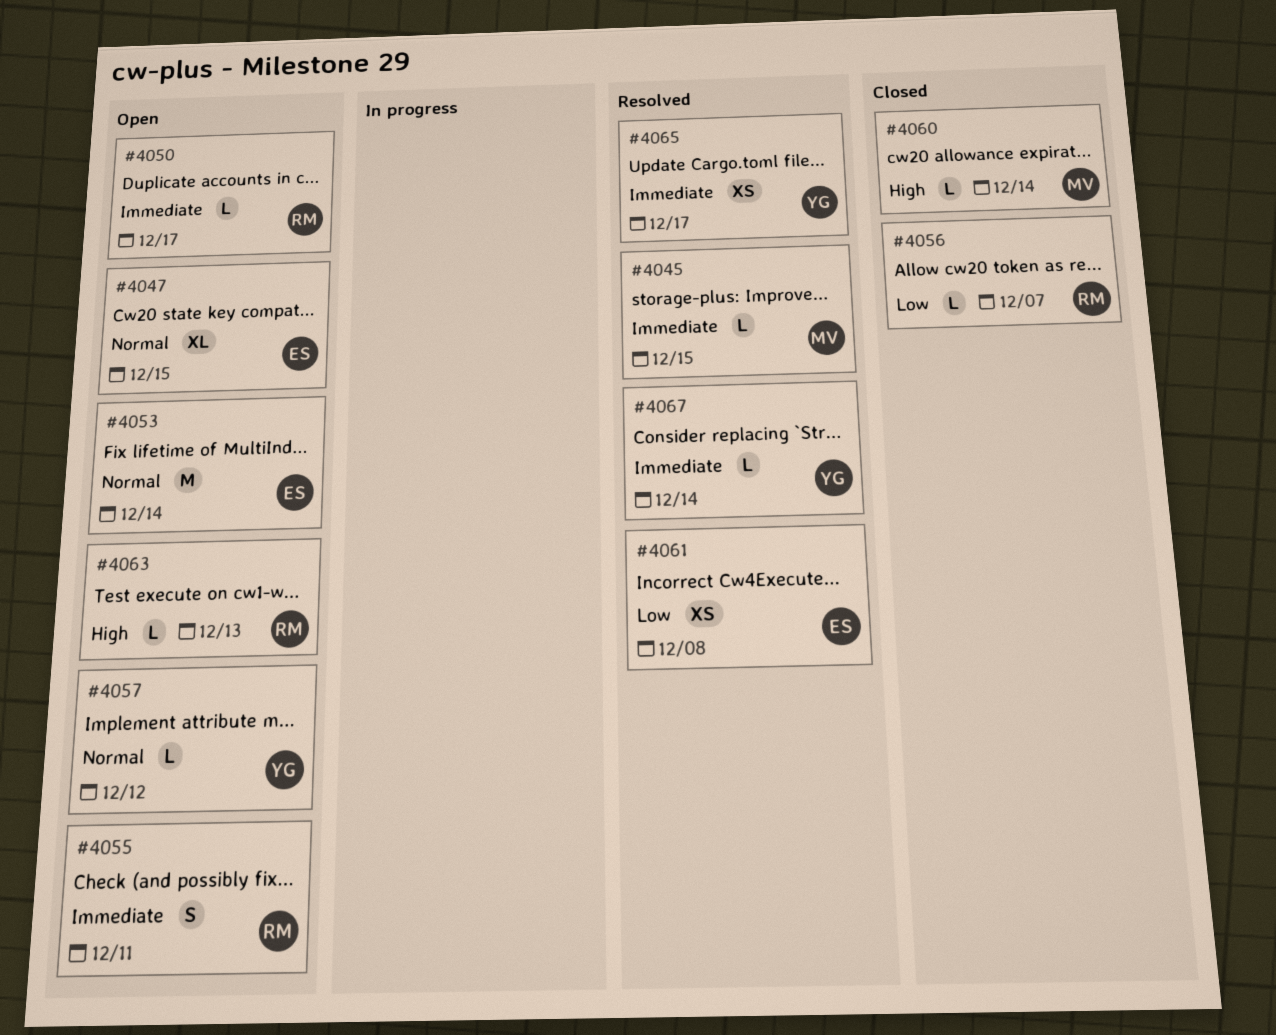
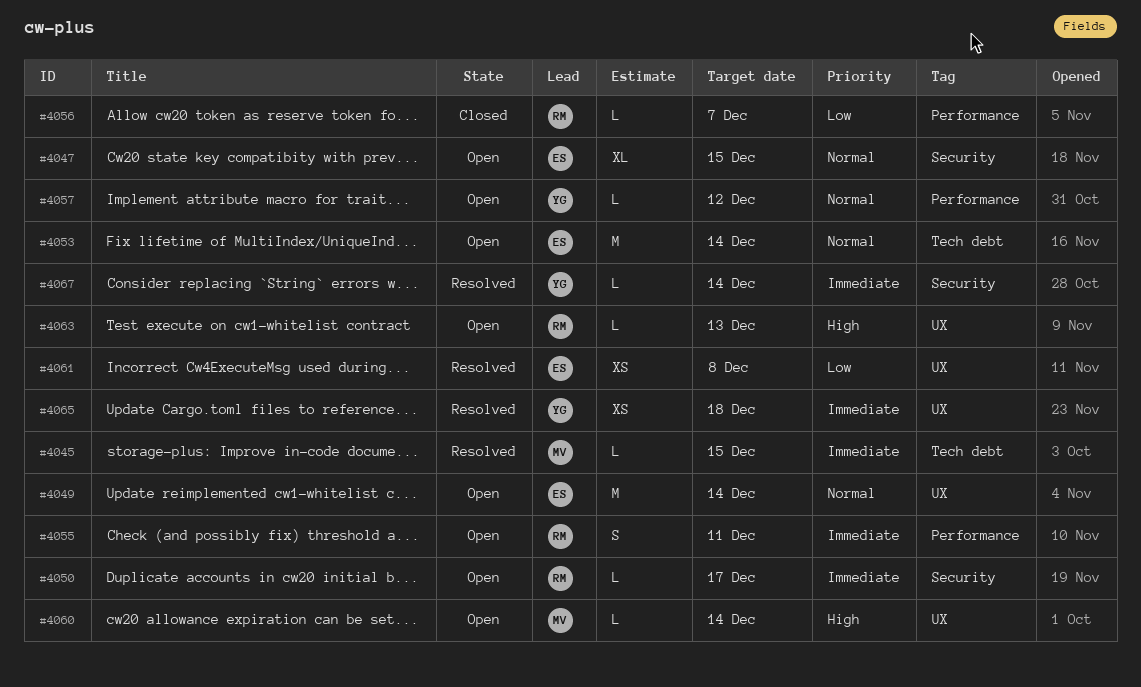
#4049: none -> present
#4060, status: Closed -> Open
#4065, due: Dec 17 -> Dec 18

